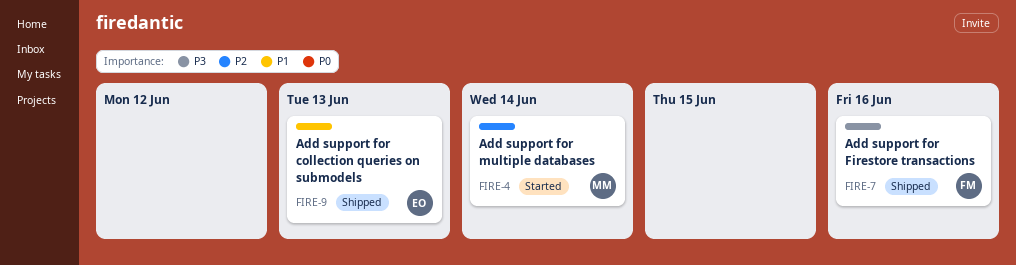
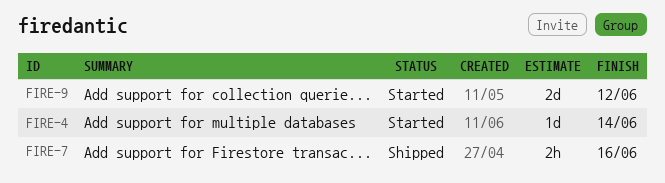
FIRE-9, status: Shipped -> Started
FIRE-9, due: Jun 13 -> Jun 12

